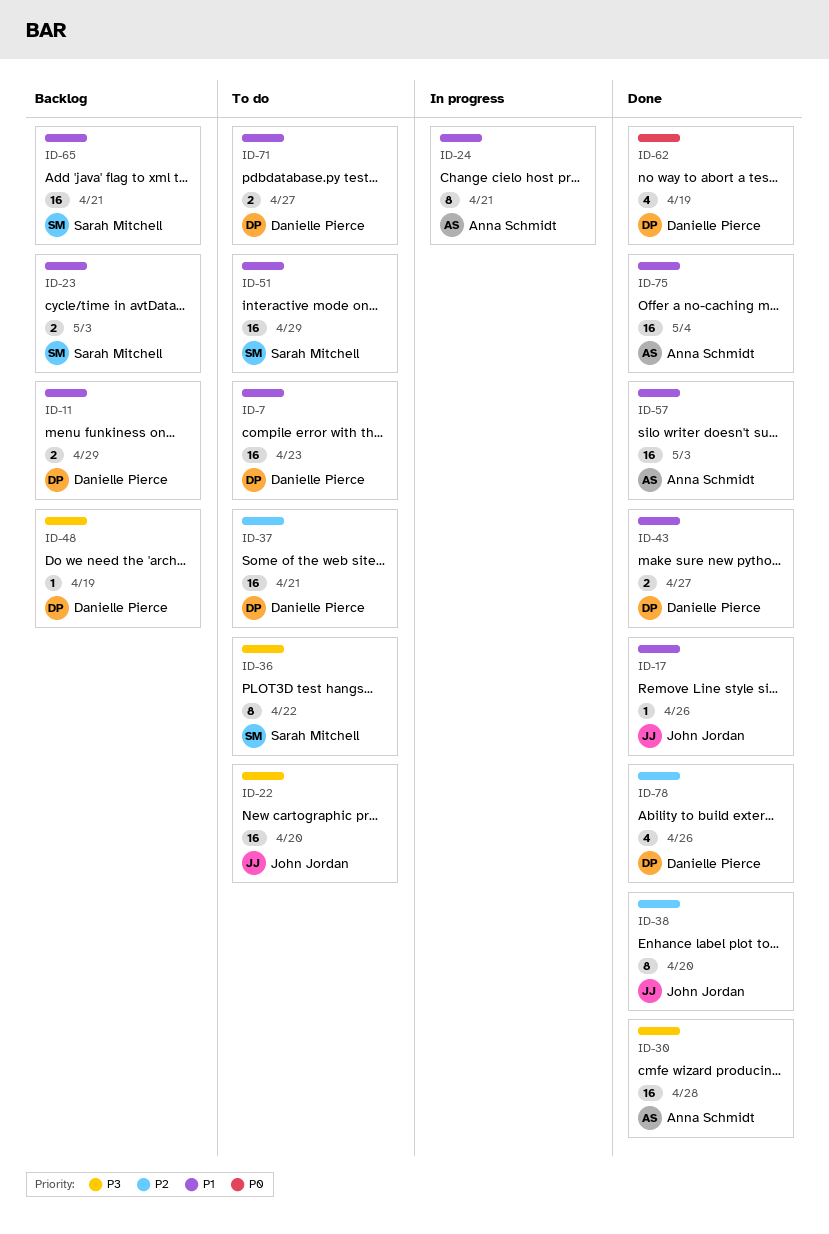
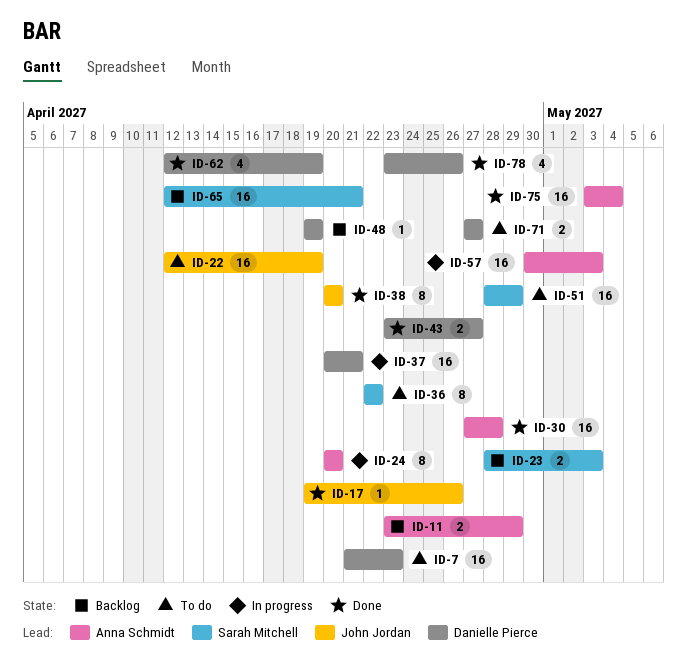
ID-11, owner: Danielle Pierce -> Anna Schmidt
ID-22, due: Apr 20 -> Apr 19
ID-24, due: Apr 21 -> Apr 20
ID-37, status: To do -> In progress
ID-57, status: Done -> In progress

